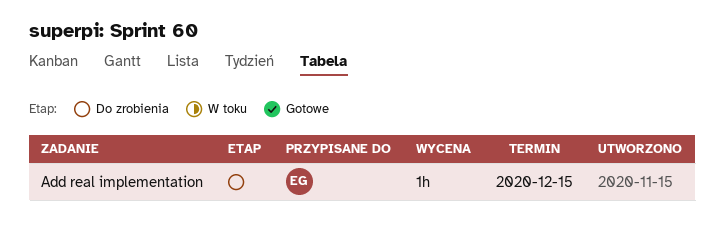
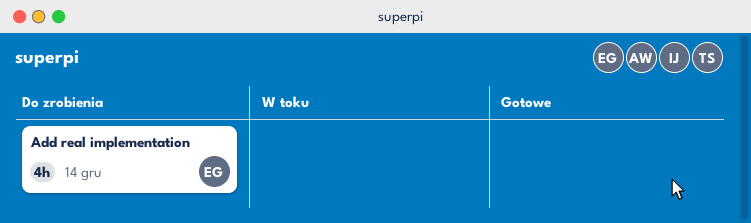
Add real implementation, estimate: 1h -> 4h
Add real implementation, due: Dec 15 -> Dec 14

